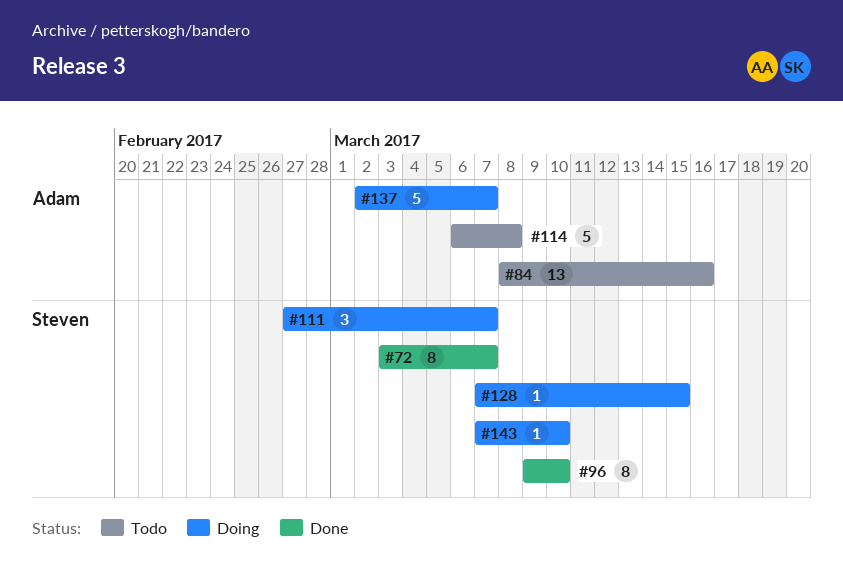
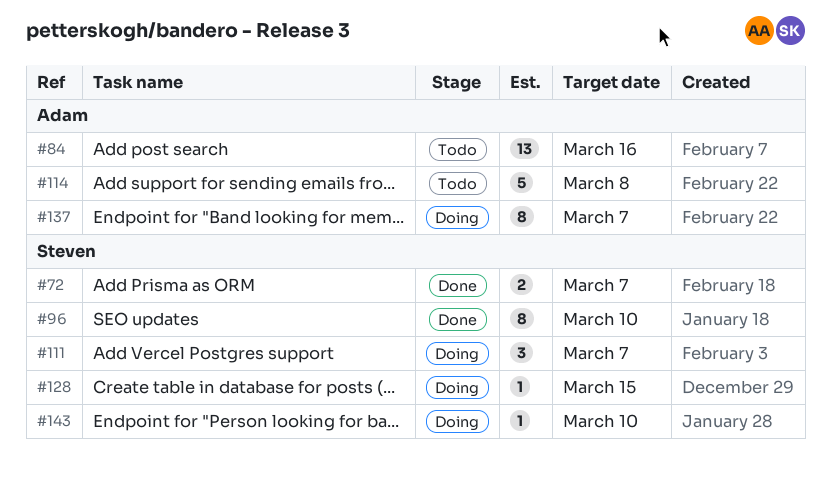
#72, estimate: 8 -> 2
#137, estimate: 5 -> 8

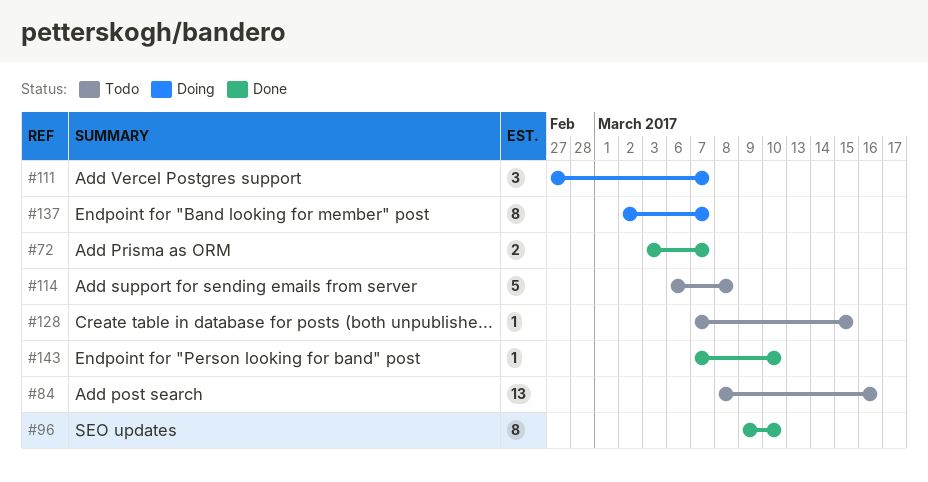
#128, status: Doing -> Todo
#143, status: Doing -> Done

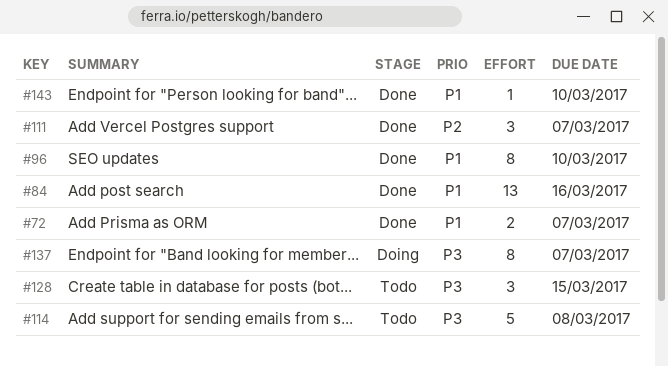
#84, status: Todo -> Done
#111, status: Doing -> Done
#128, estimate: 1 -> 3

